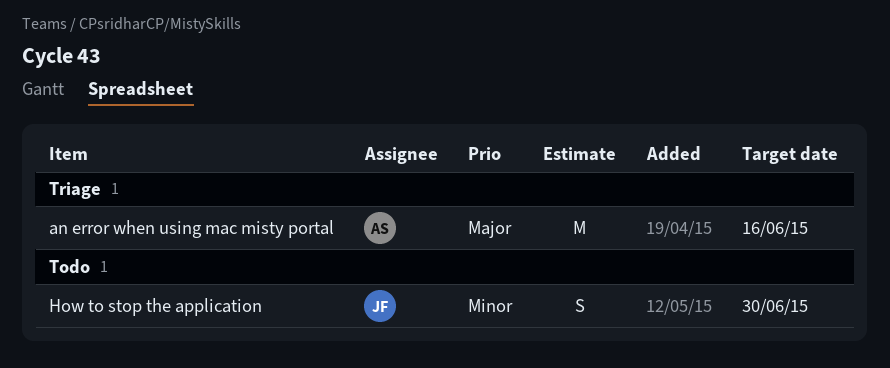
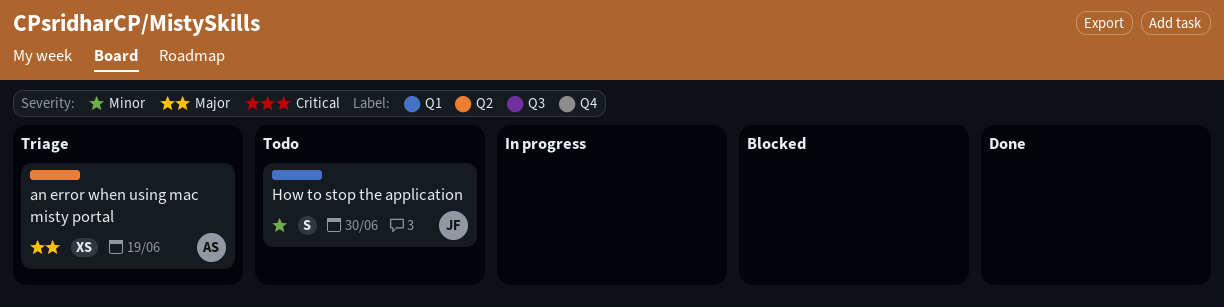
an error when using mac misty portal, estimate: M -> XS
an error when using mac misty portal, due: Jun 16 -> Jun 19

